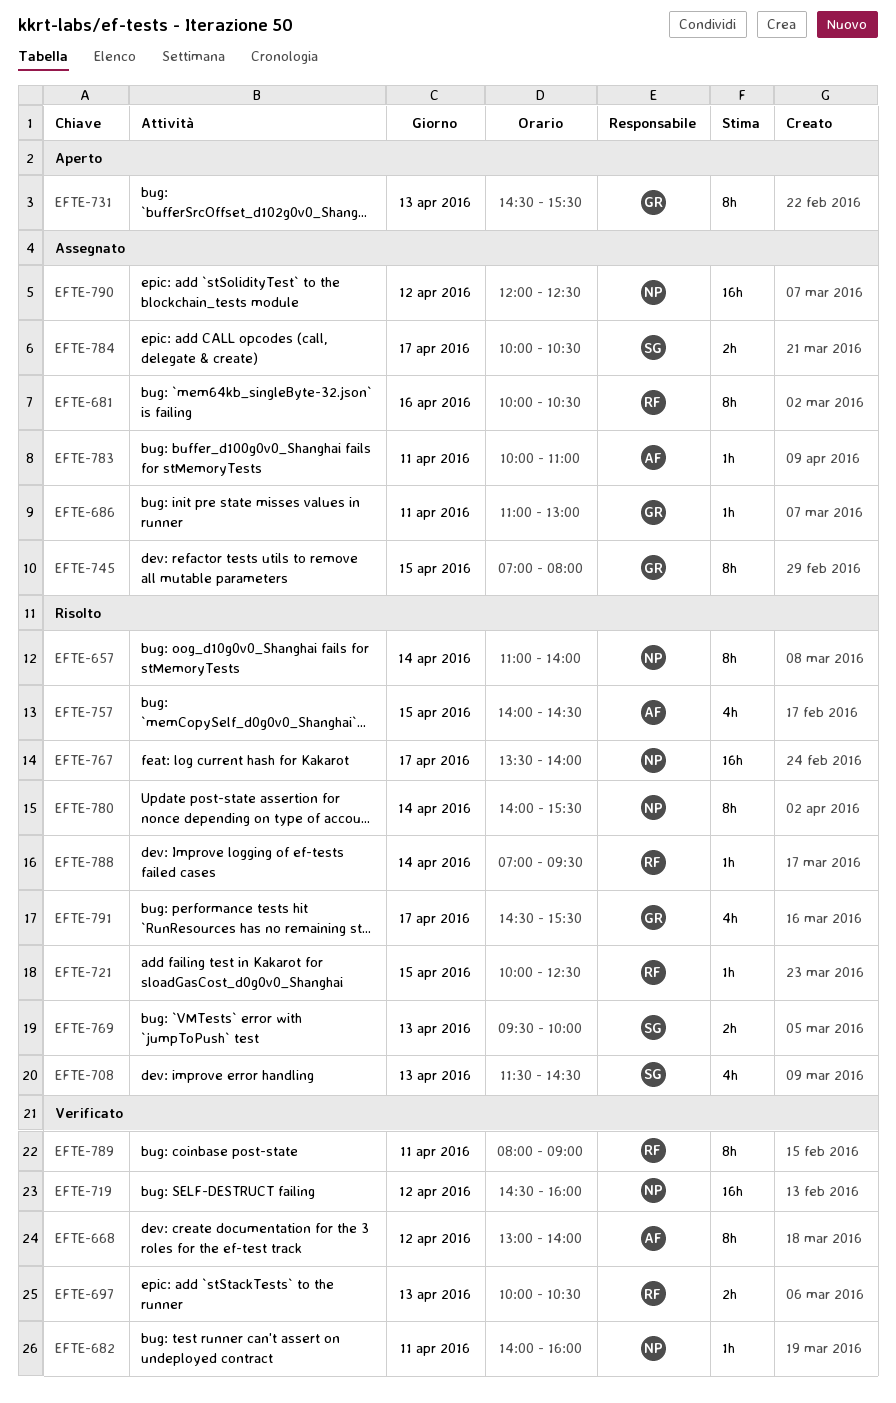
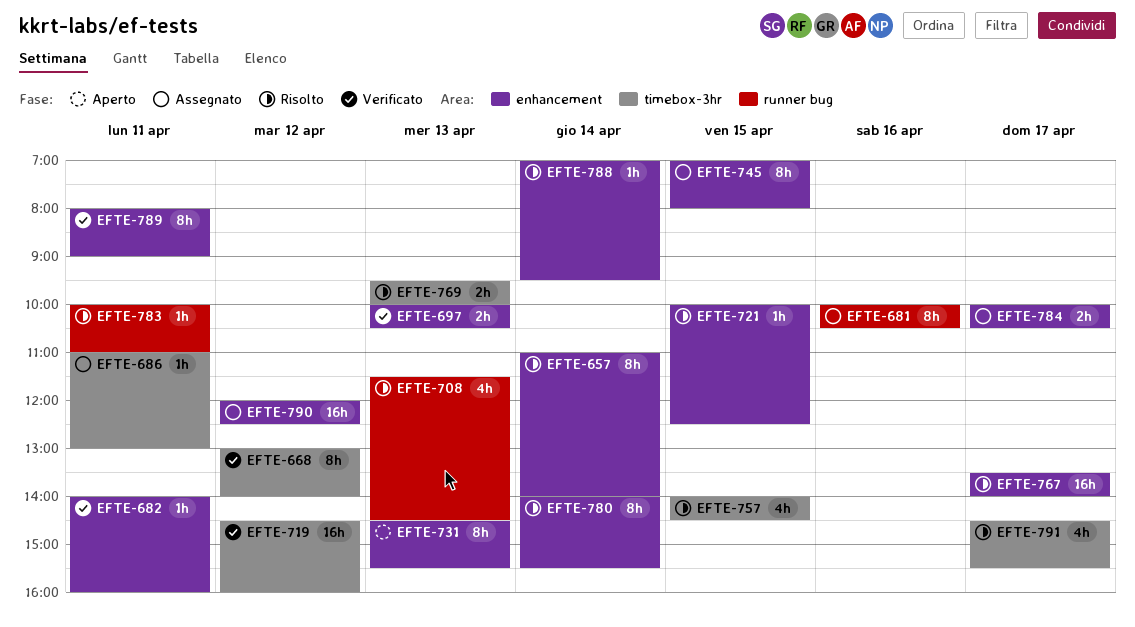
EFTE-783, status: Assegnato -> Risolto

